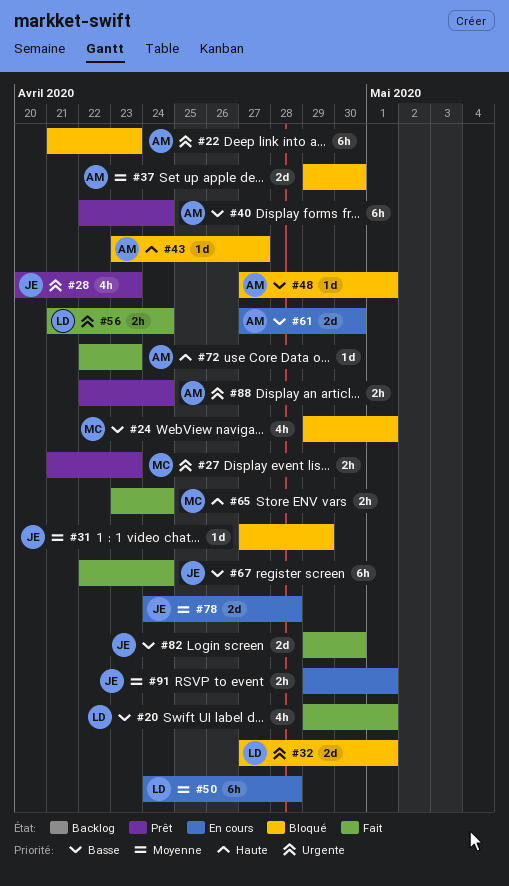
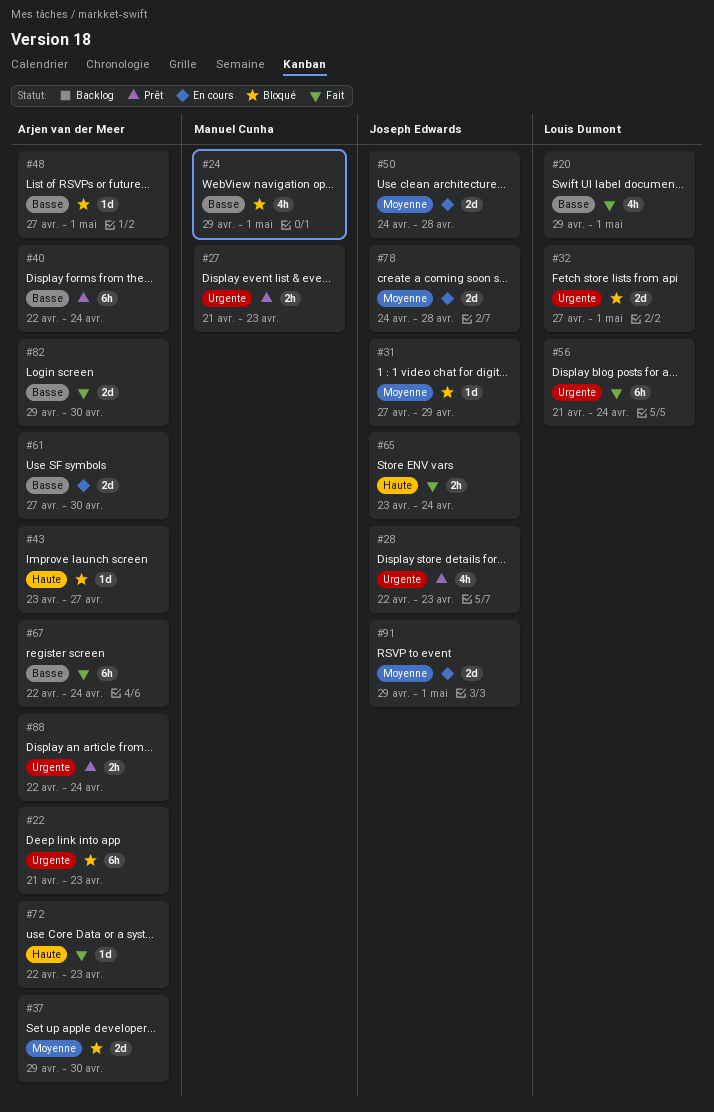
#28, start: Apr 20 -> Apr 22
#50, owner: Louis Dumont -> Joseph Edwards
#50, estimate: 6h -> 2d
#56, estimate: 2h -> 6h
#65, owner: Manuel Cunha -> Joseph Edwards
#67, owner: Joseph Edwards -> Arjen van der Meer
#82, owner: Joseph Edwards -> Arjen van der Meer
#91, estimate: 2h -> 2d

